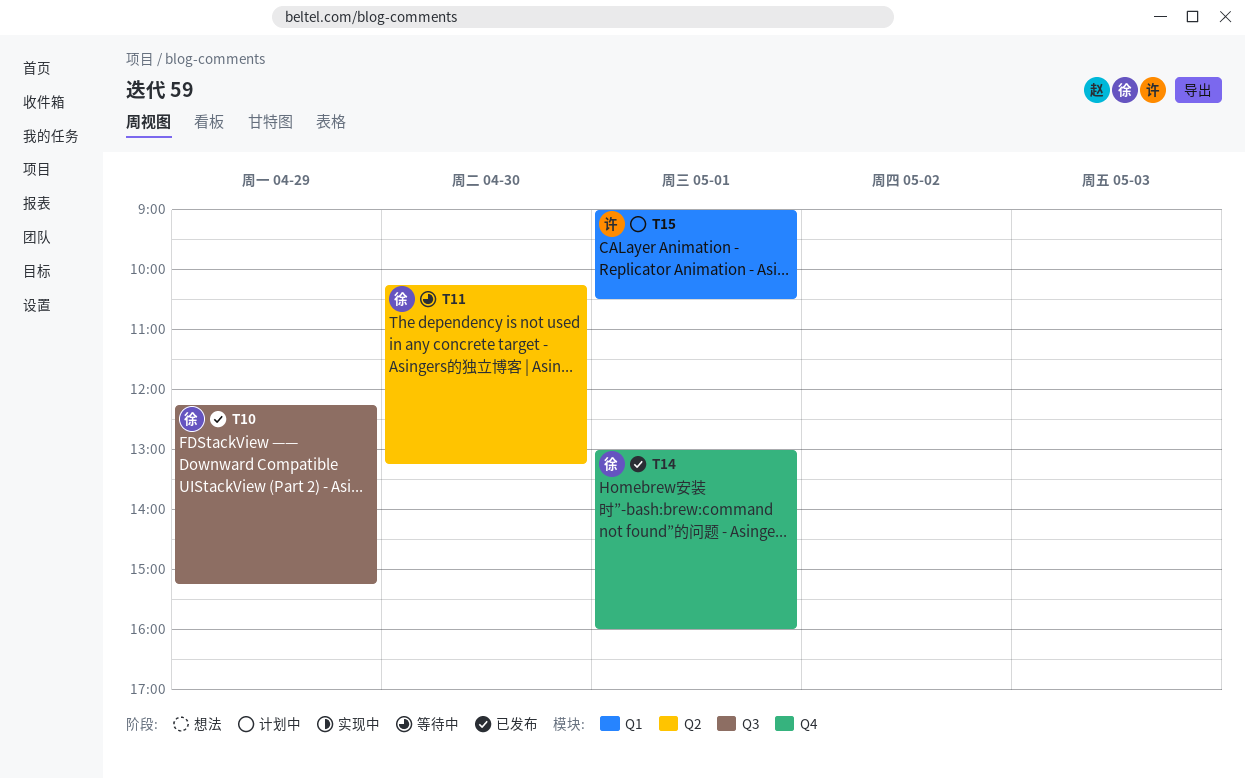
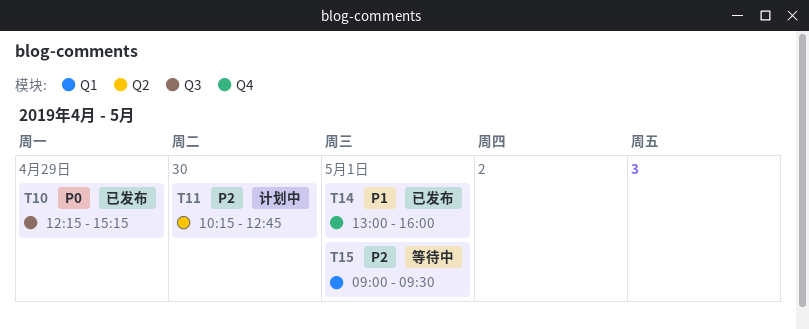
T11, status: 等待中 -> 计划中
T11, ends: 13:15 -> 12:45
T15, status: 计划中 -> 等待中
T15, ends: 10:30 -> 09:30

